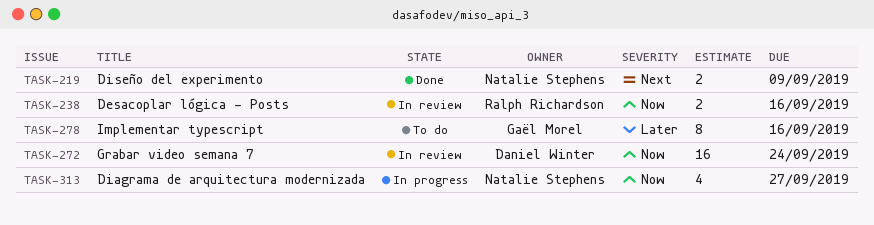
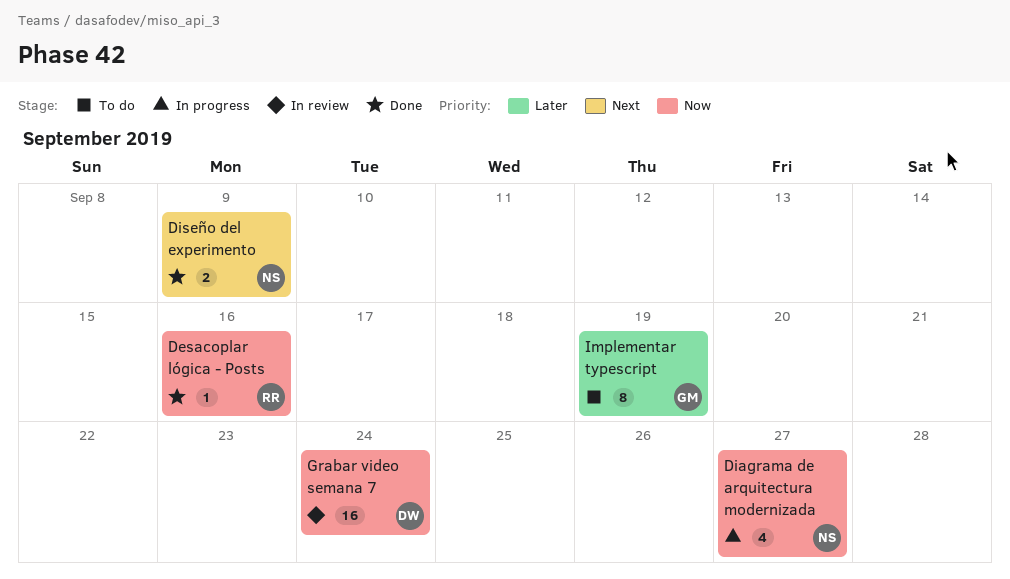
Desacoplar lógica - Posts, status: In review -> Done
Desacoplar lógica - Posts, estimate: 2 -> 1
Implementar typescript, due: Sep 16 -> Sep 19

